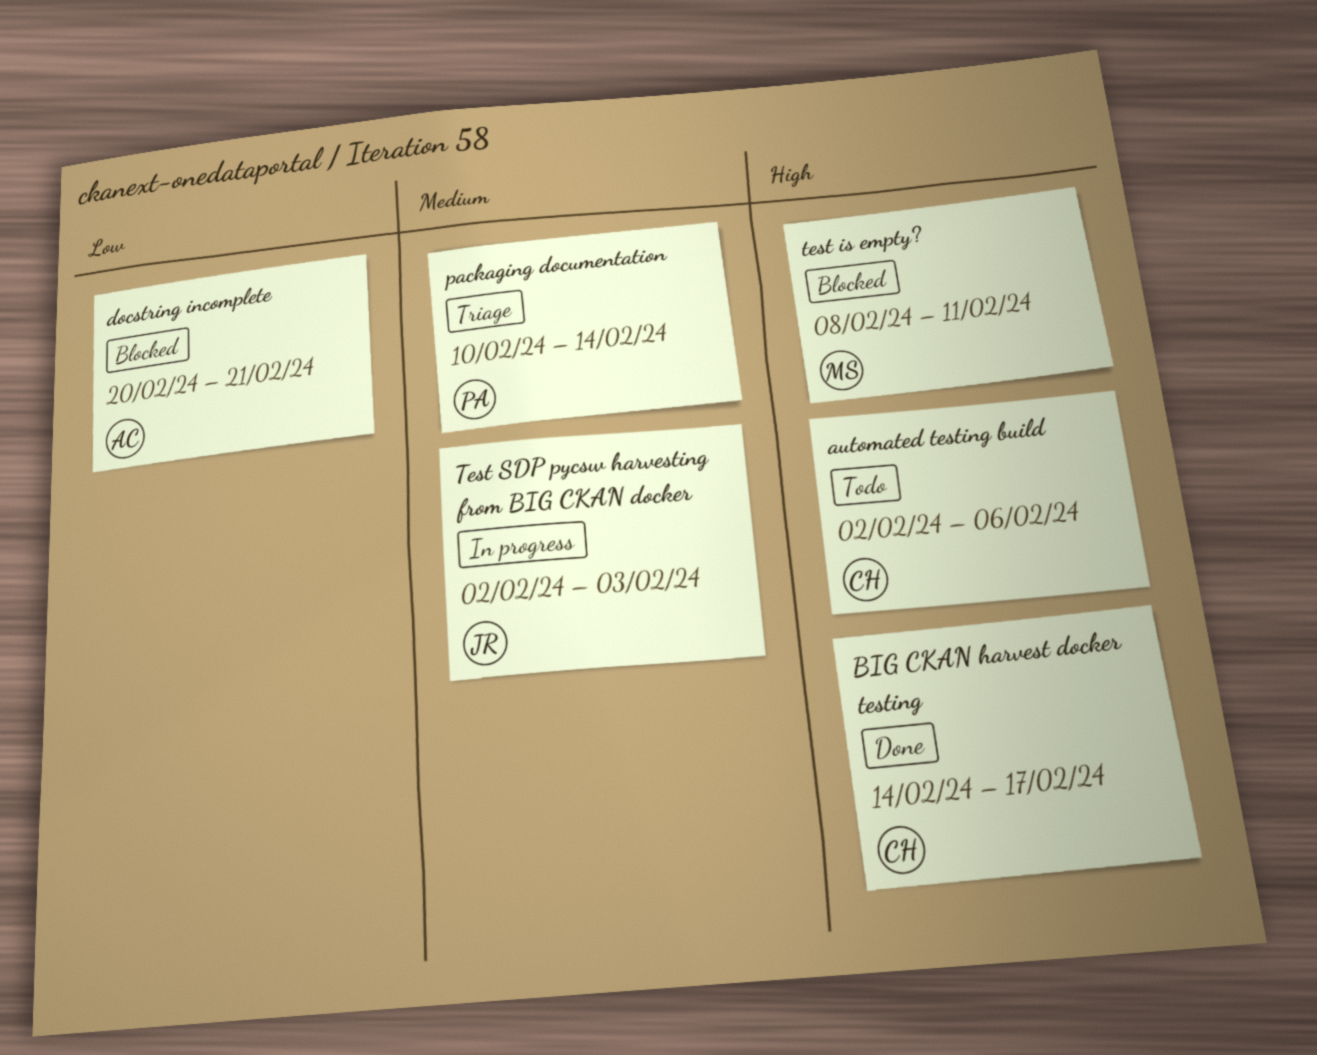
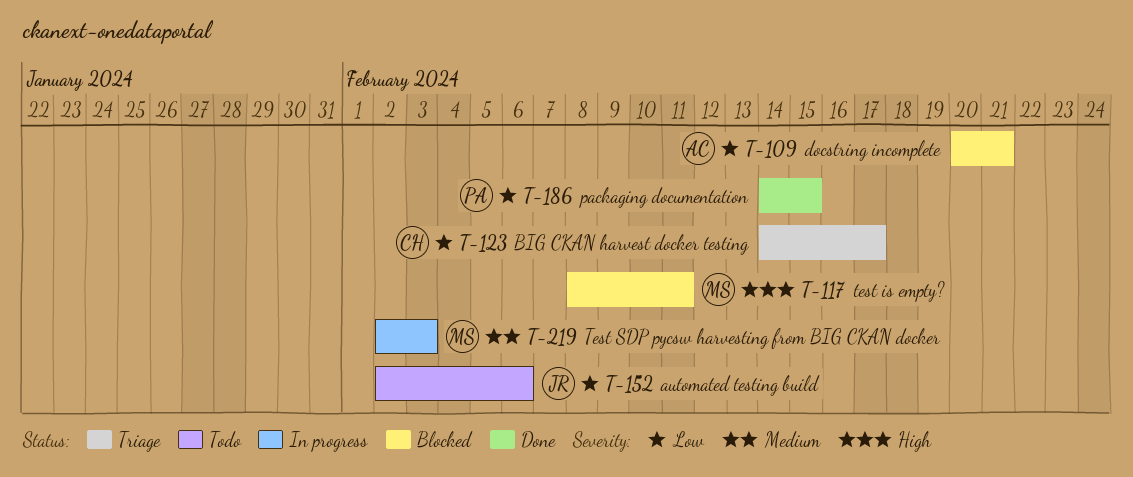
automated testing build, owner: CH -> JR
automated testing build, priority: High -> Low
BIG CKAN harvest docker testing, status: Done -> Triage
BIG CKAN harvest docker testing, priority: High -> Low
packaging documentation, status: Triage -> Done
packaging documentation, priority: Medium -> Low
packaging documentation, start: Feb 10 -> Feb 14
packaging documentation, due: Feb 14 -> Feb 15
Test SDP pycsw harvesting from BIG CKAN docker, owner: JR -> MS

